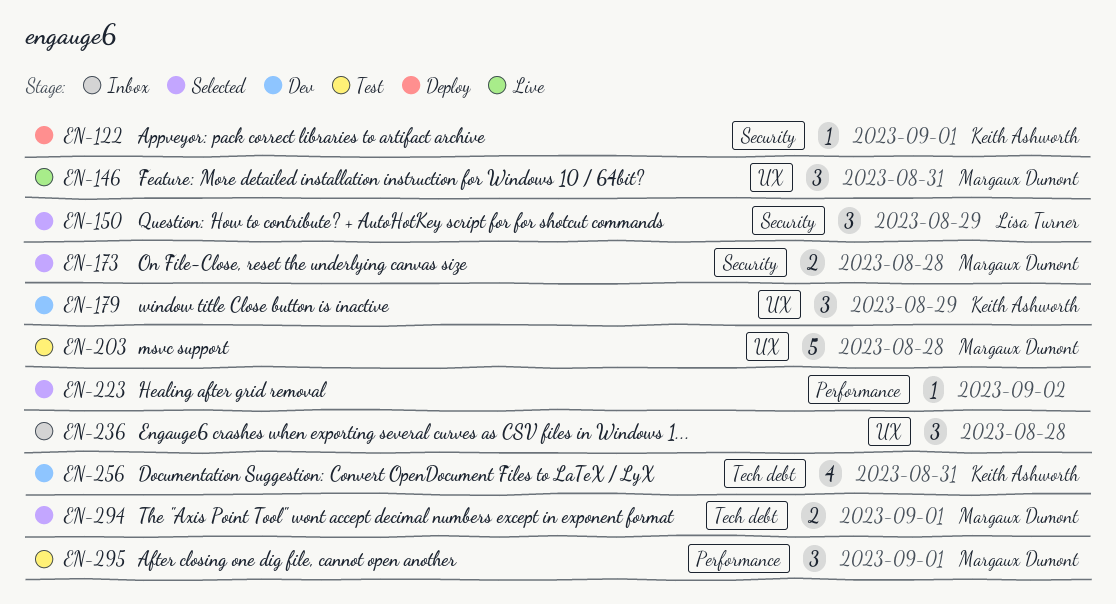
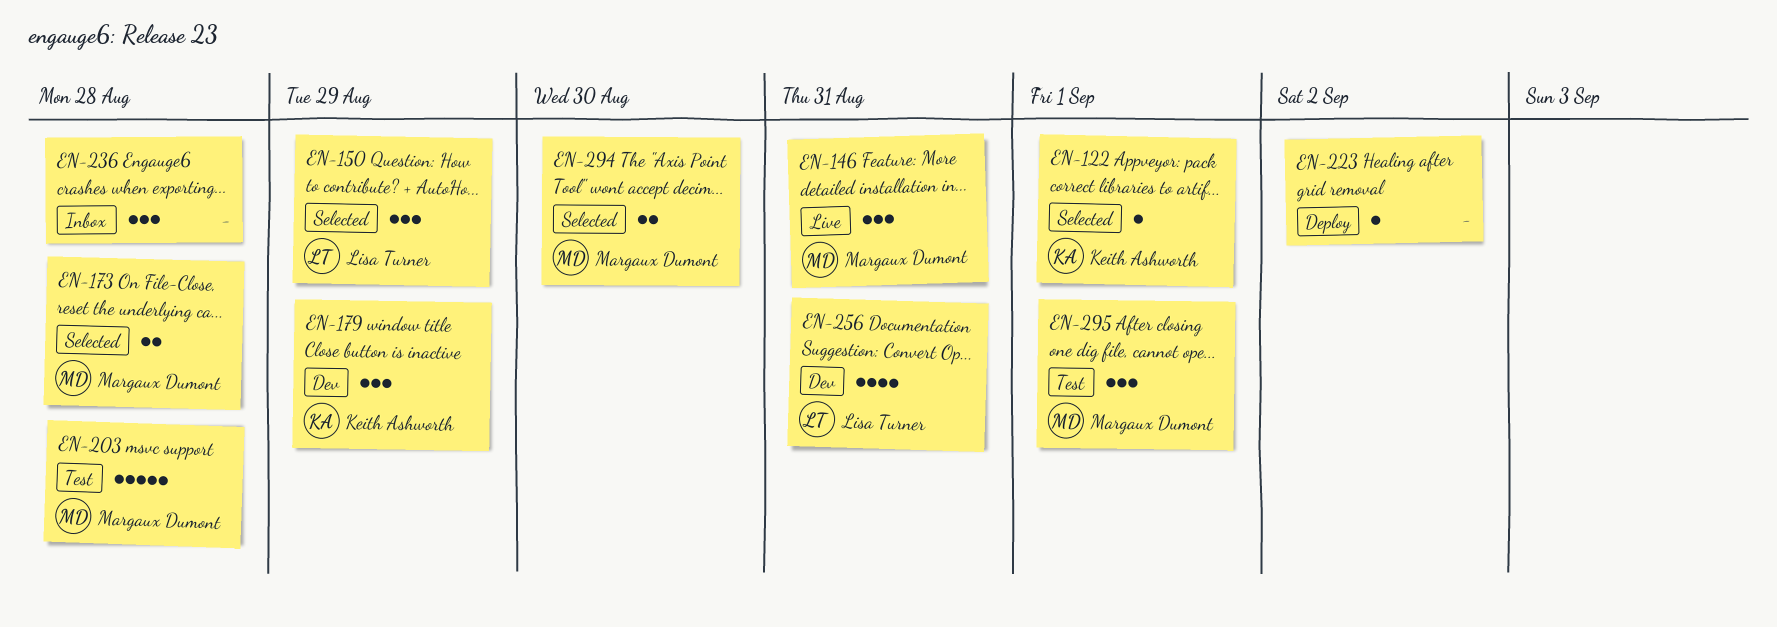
EN-122, status: Deploy -> Selected
EN-223, status: Selected -> Deploy
EN-256, owner: Keith Ashworth -> Lisa Turner
EN-294, due: Sep 1 -> Aug 30

